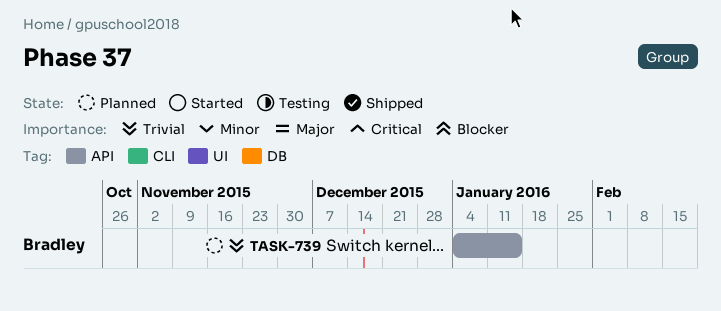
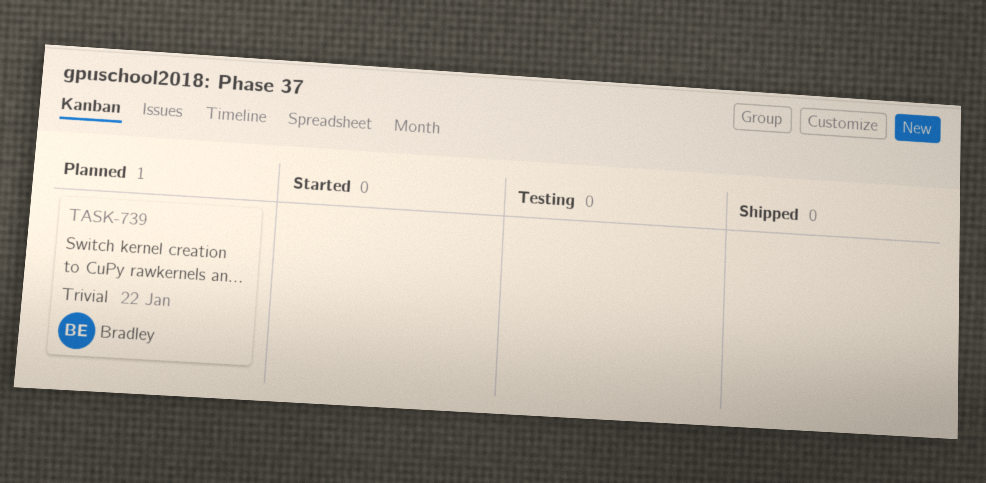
TASK-739, due: Jan 15 -> Jan 22

